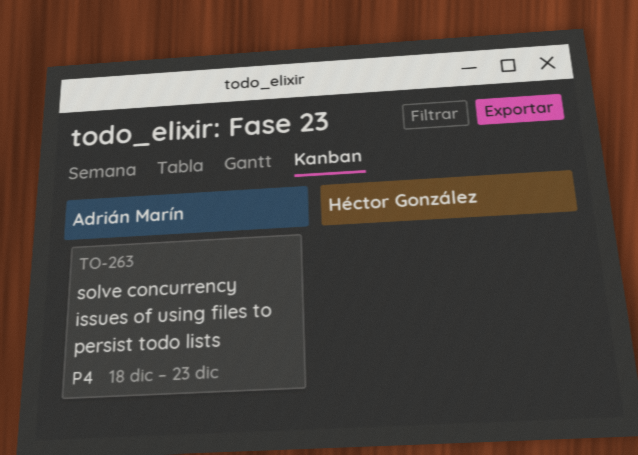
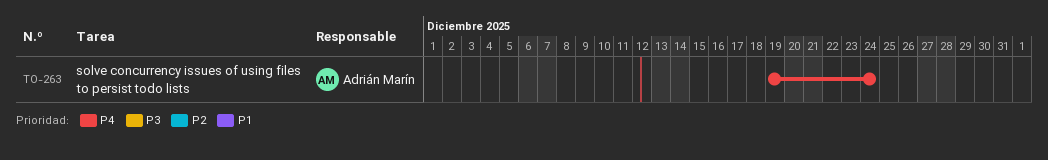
TO-263, start: Dec 18 -> Dec 19
TO-263, due: Dec 23 -> Dec 24

